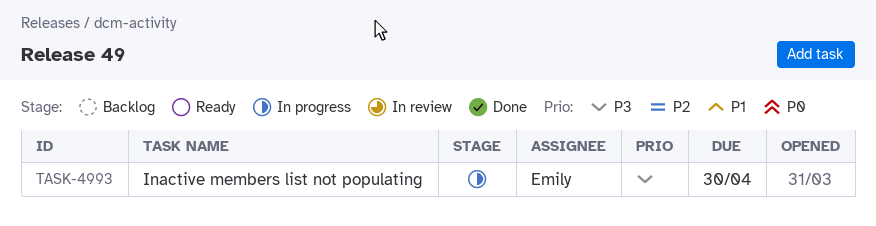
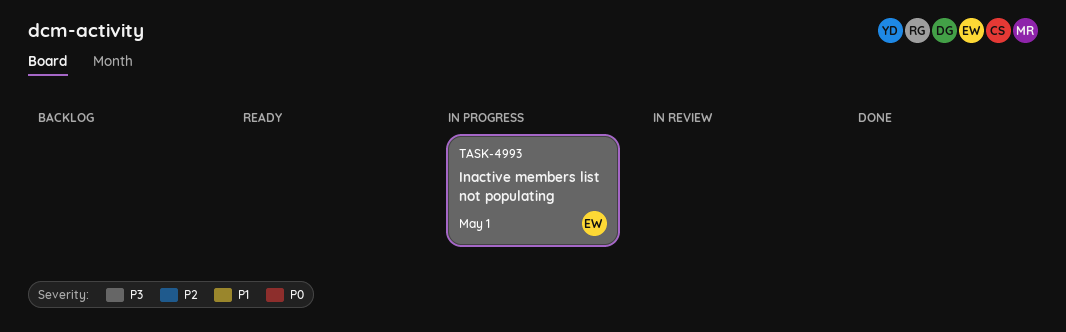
TASK-4993, due: Apr 30 -> May 1

